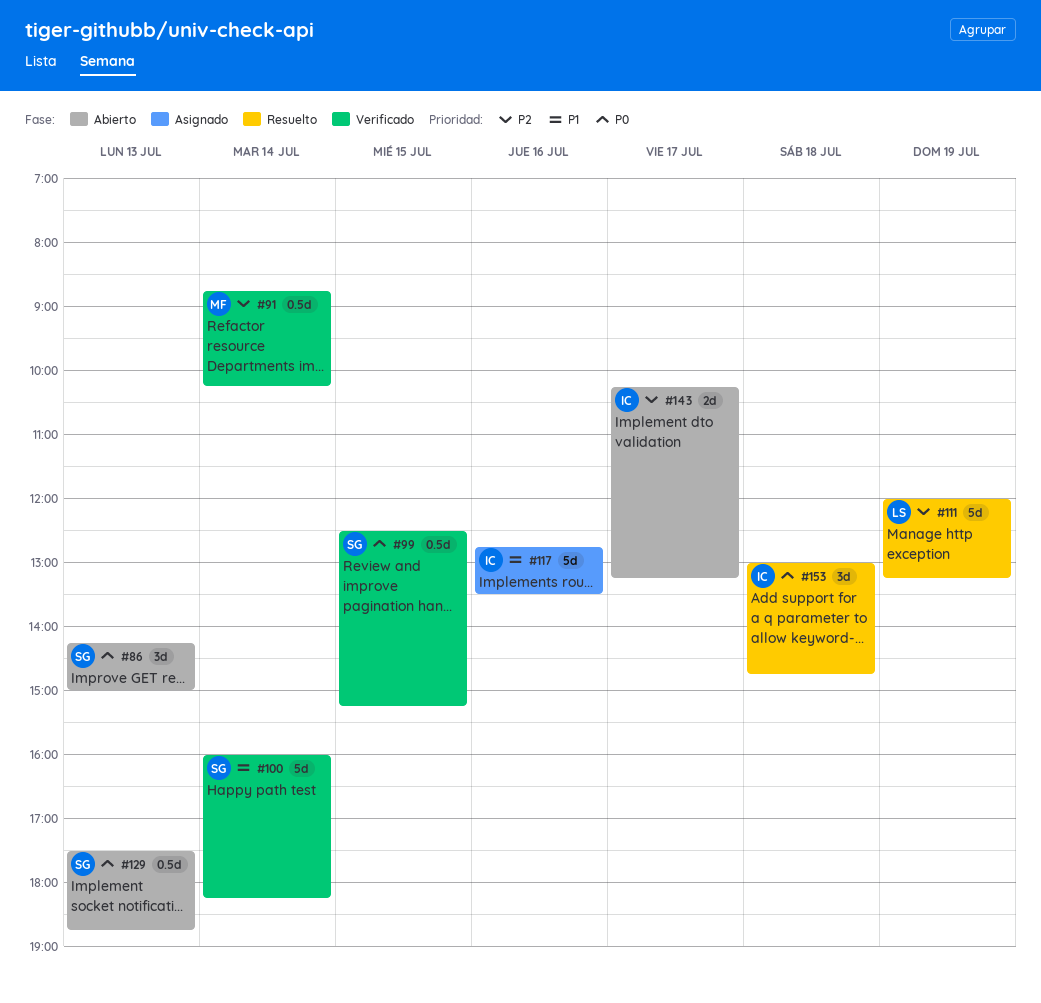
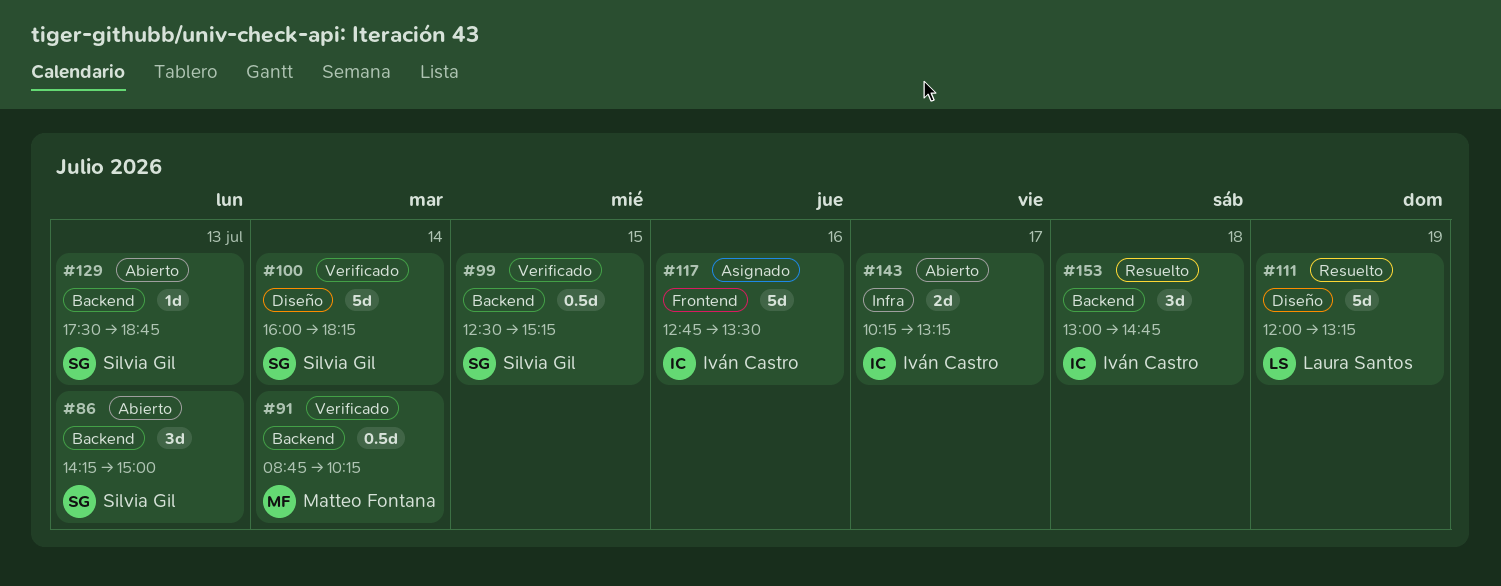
#129, estimate: 0.5d -> 1d

